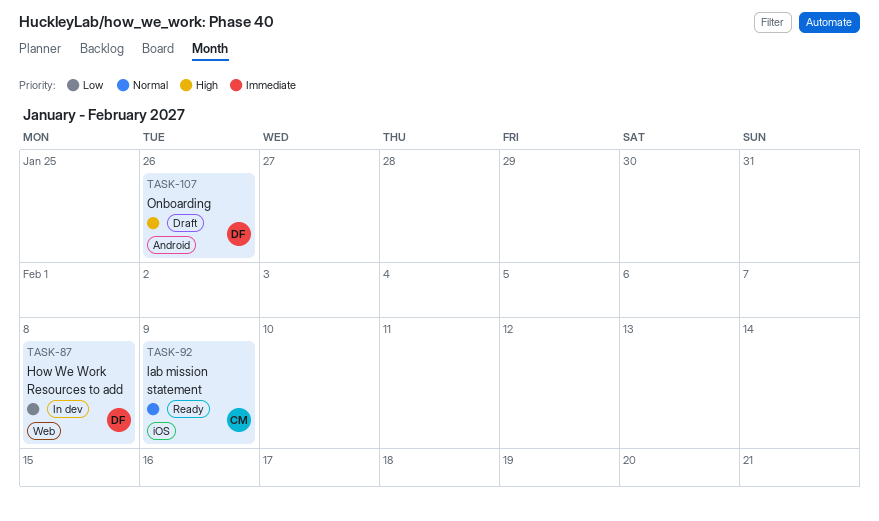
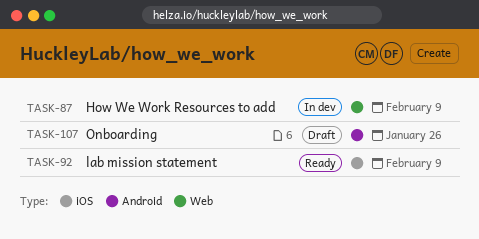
TASK-87, due: Feb 8 -> Feb 9

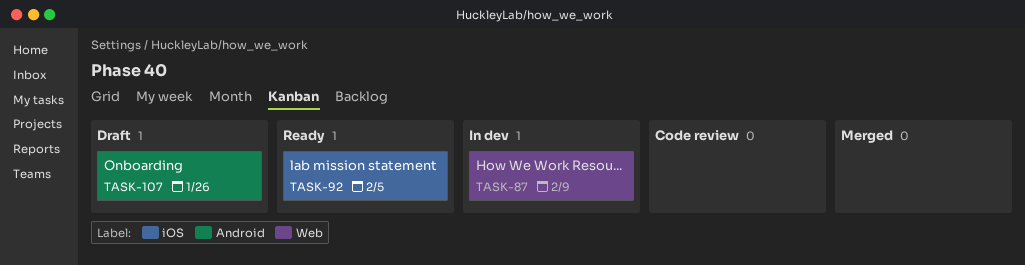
TASK-92, due: Feb 9 -> Feb 5

